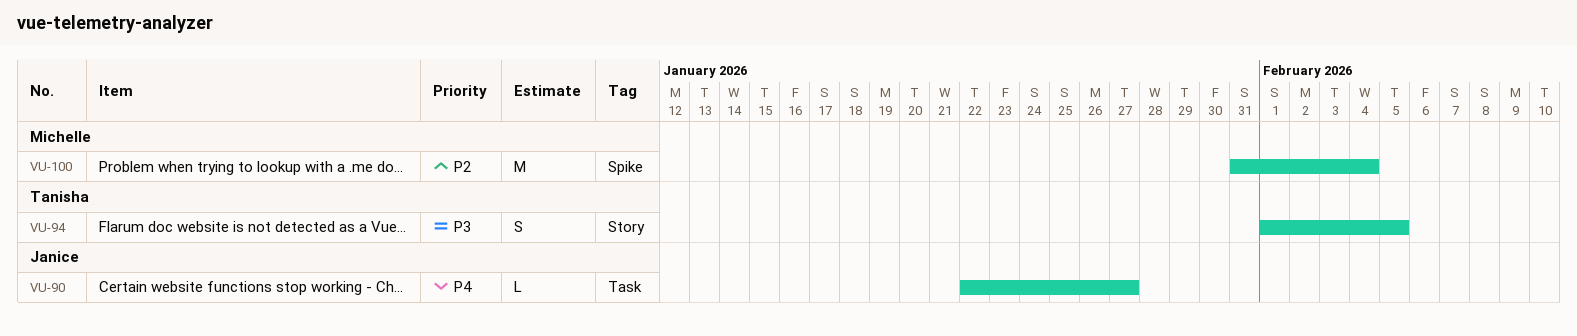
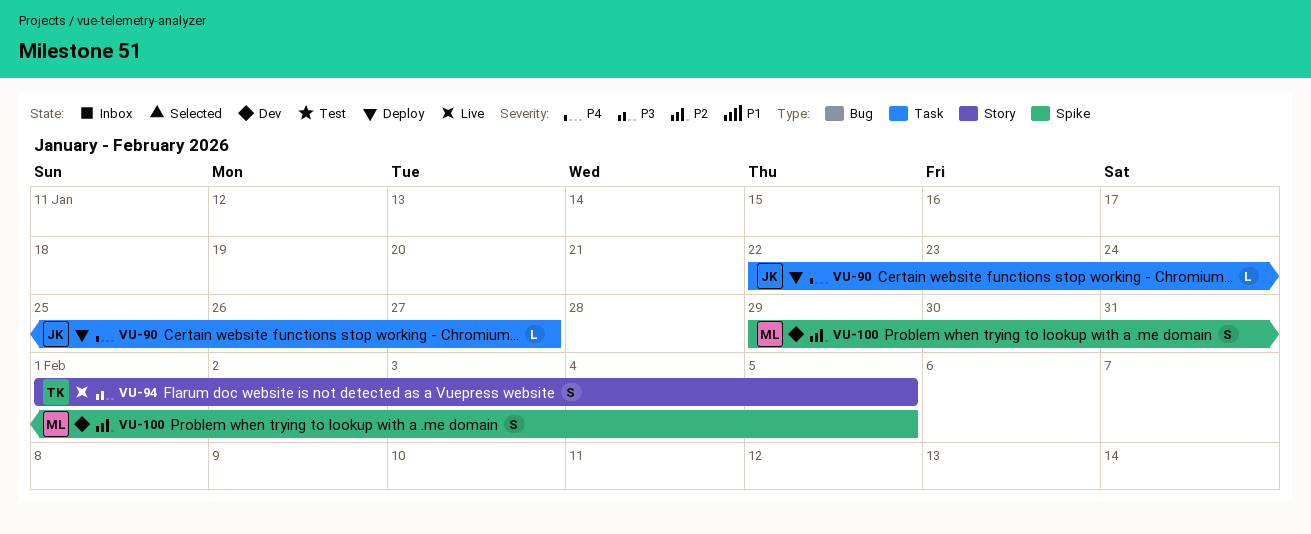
VU-100, estimate: M -> S
VU-100, start: Jan 31 -> Jan 29
VU-100, due: Feb 4 -> Feb 5

